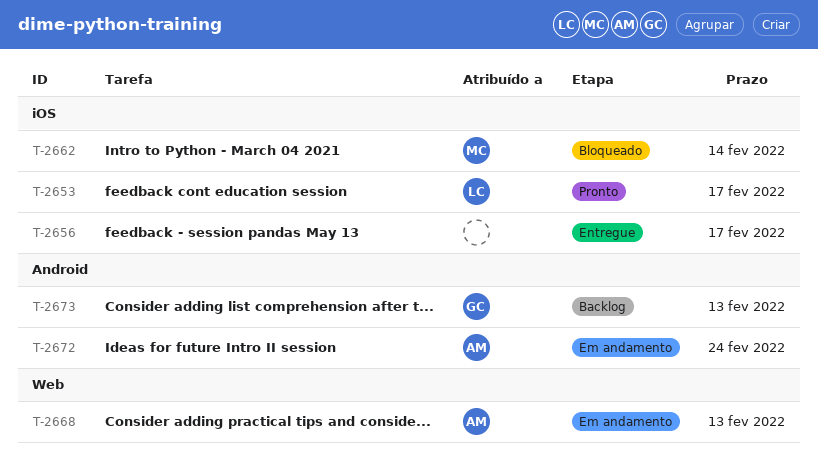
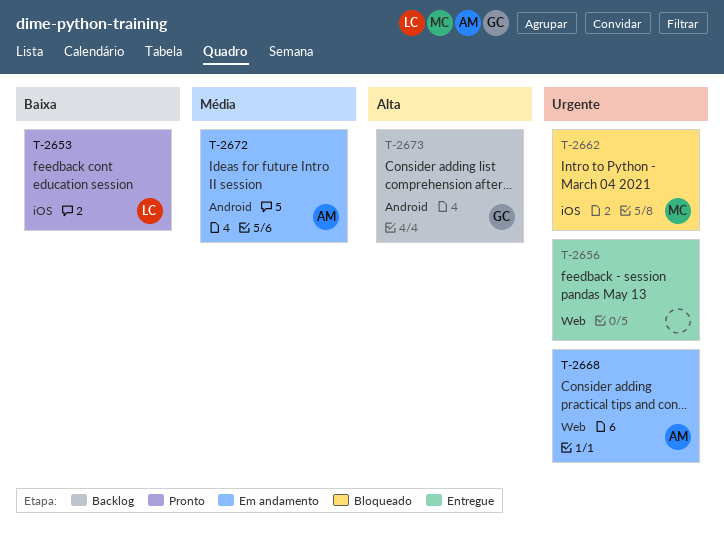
T-2656, label: iOS -> Web

